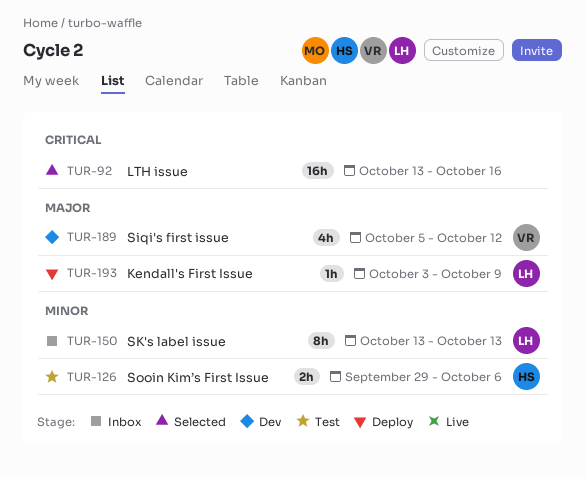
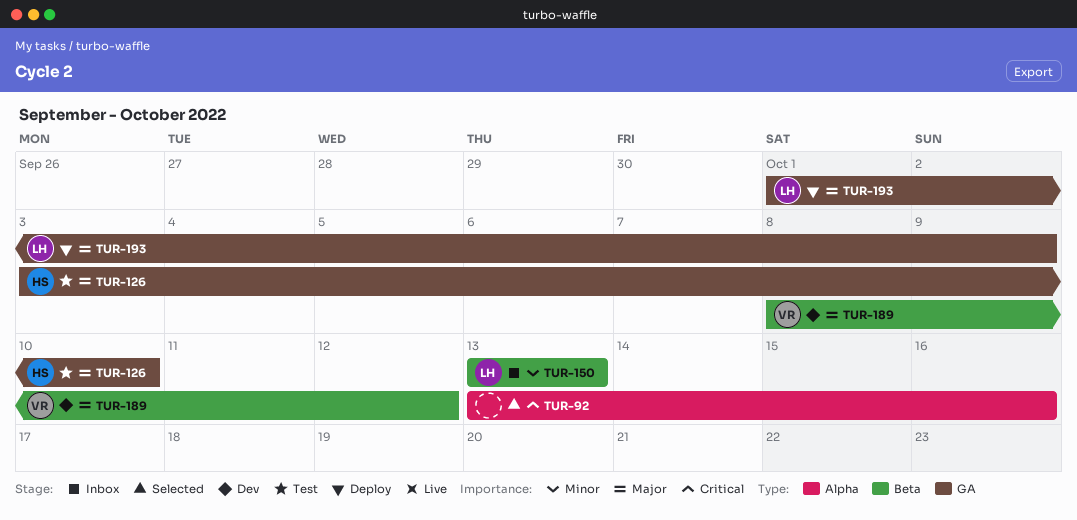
TUR-126, priority: Minor -> Major
TUR-126, start: Sep 29 -> Oct 3
TUR-126, due: Oct 6 -> Oct 10
TUR-189, start: Oct 5 -> Oct 8
TUR-193, start: Oct 3 -> Oct 1

